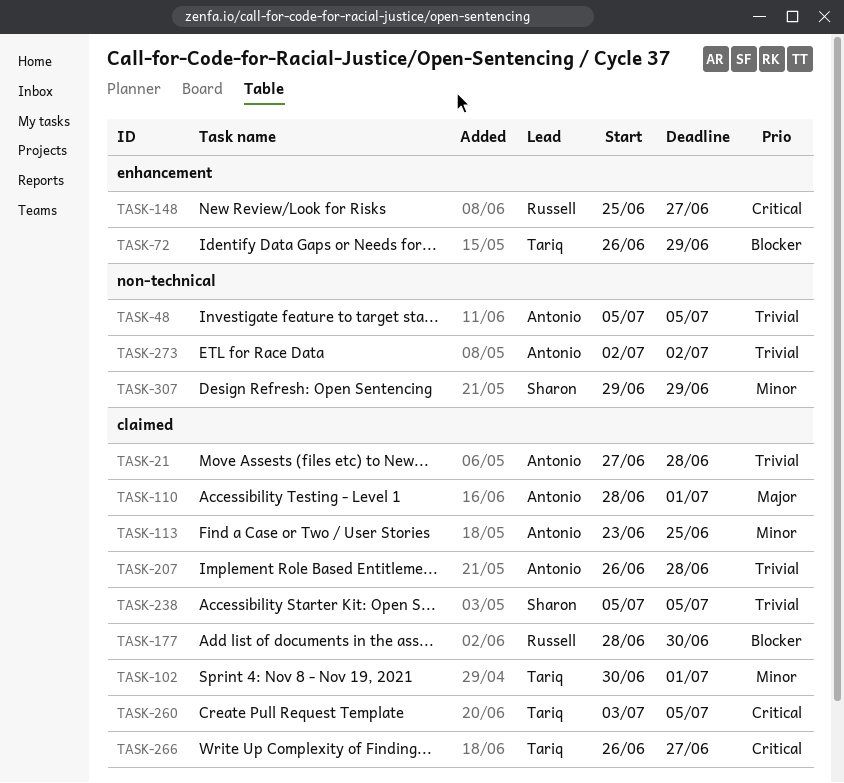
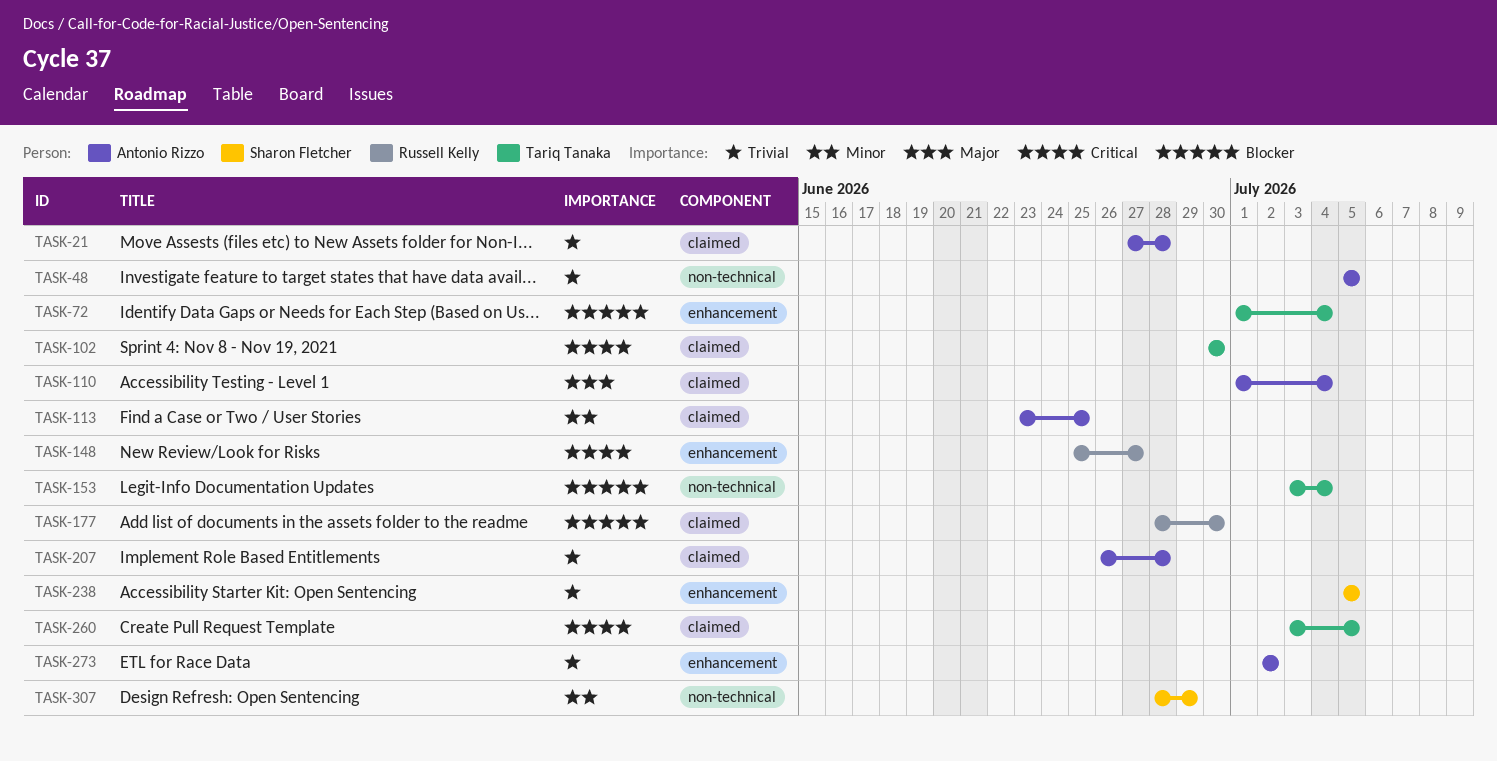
TASK-72, start: Jun 26 -> Jul 1
TASK-72, due: Jun 29 -> Jul 4
TASK-102, priority: Minor -> Critical
TASK-102, due: Jul 1 -> Jun 30
TASK-110, start: Jun 28 -> Jul 1
TASK-110, due: Jul 1 -> Jul 4
TASK-153: none -> present
TASK-238, label: claimed -> enhancement
TASK-266: present -> none
TASK-273, label: non-technical -> enhancement
TASK-307, start: Jun 29 -> Jun 28

